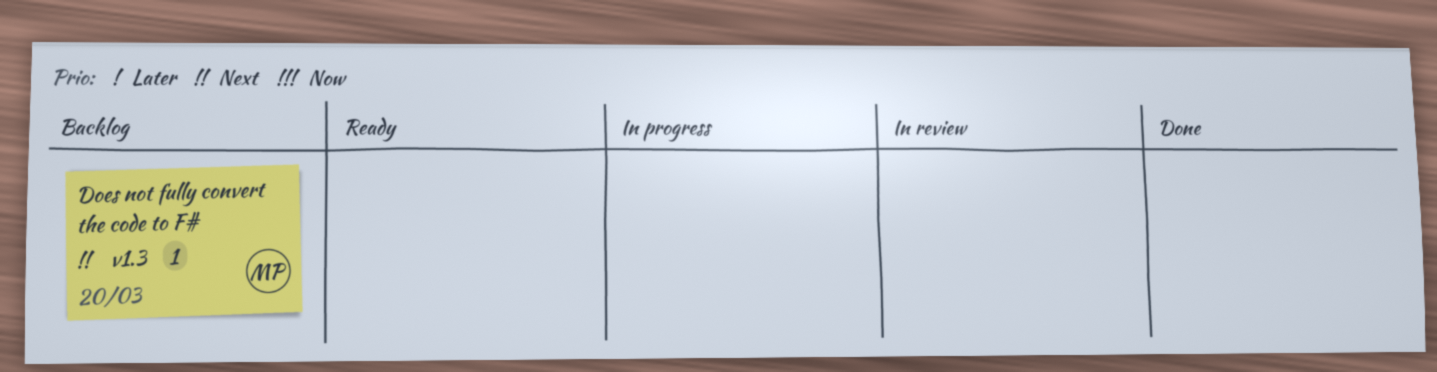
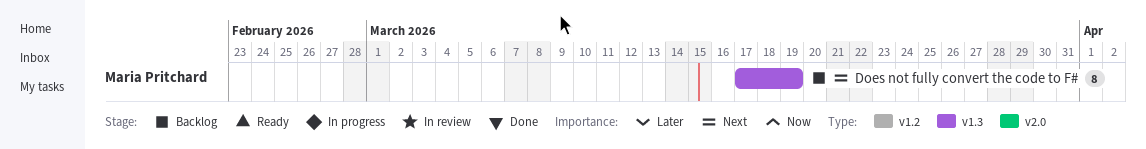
Does not fully convert the code to F#, estimate: 1 -> 8
Does not fully convert the code to F#, due: Mar 20 -> Mar 19

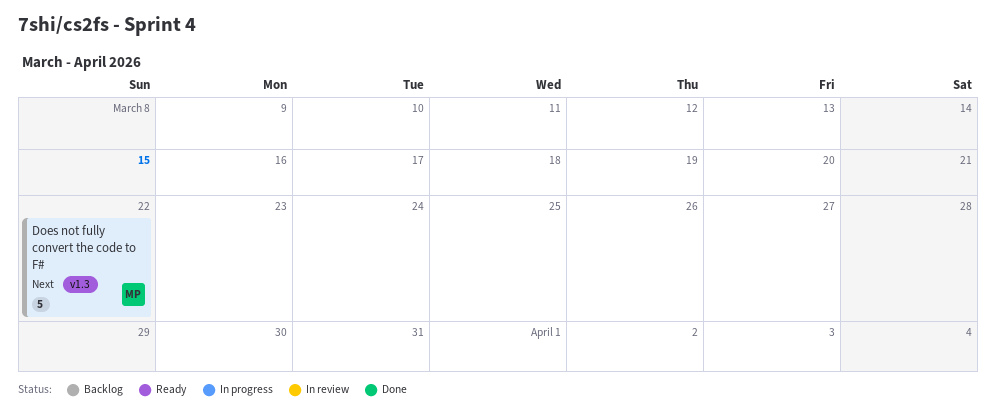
Does not fully convert the code to F#, estimate: 8 -> 5
Does not fully convert the code to F#, due: Mar 19 -> Mar 22

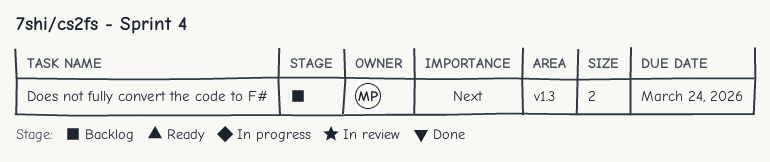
Does not fully convert the code to F#, estimate: 5 -> 2
Does not fully convert the code to F#, due: Mar 22 -> Mar 24

